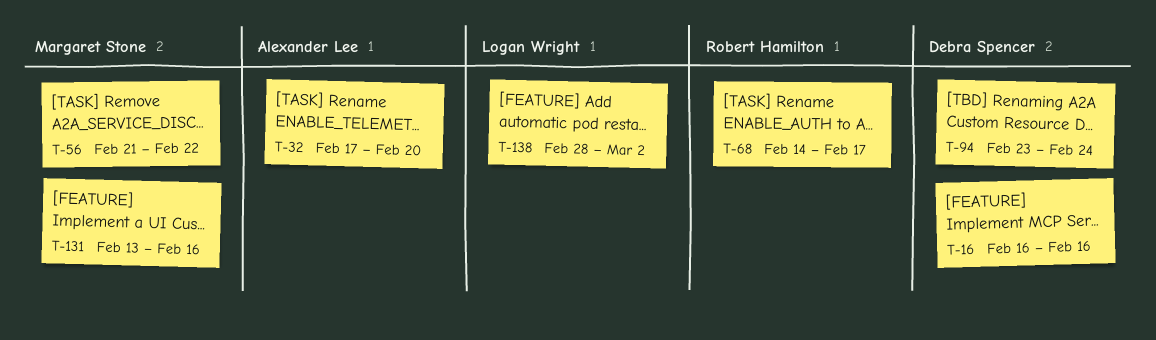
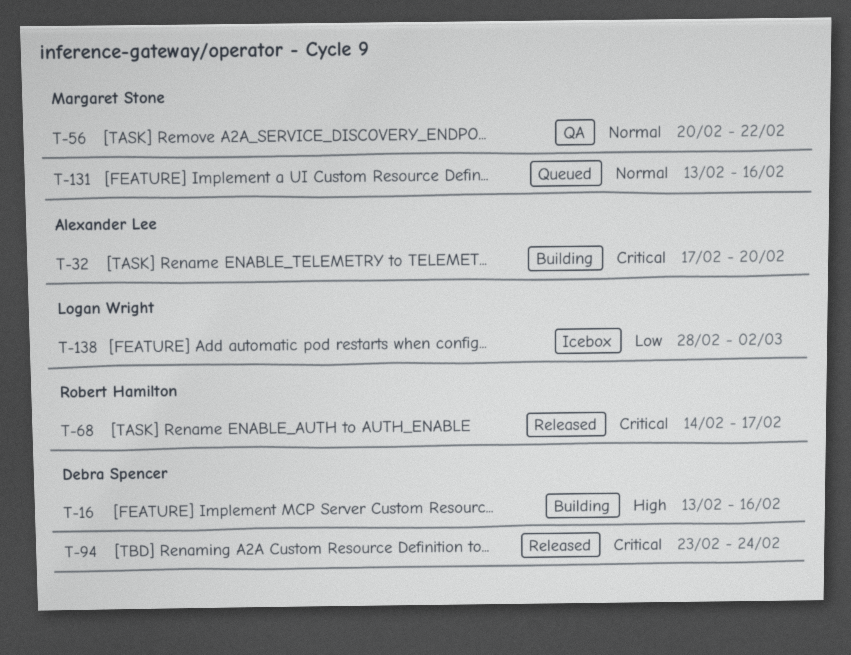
T-16, start: Feb 16 -> Feb 13
T-56, start: Feb 21 -> Feb 20

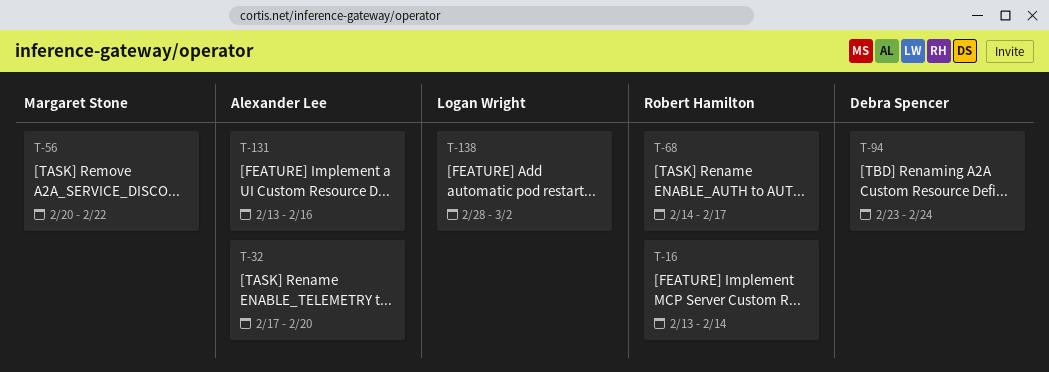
T-16, owner: Debra Spencer -> Robert Hamilton
T-16, due: Feb 16 -> Feb 14
T-131, owner: Margaret Stone -> Alexander Lee

